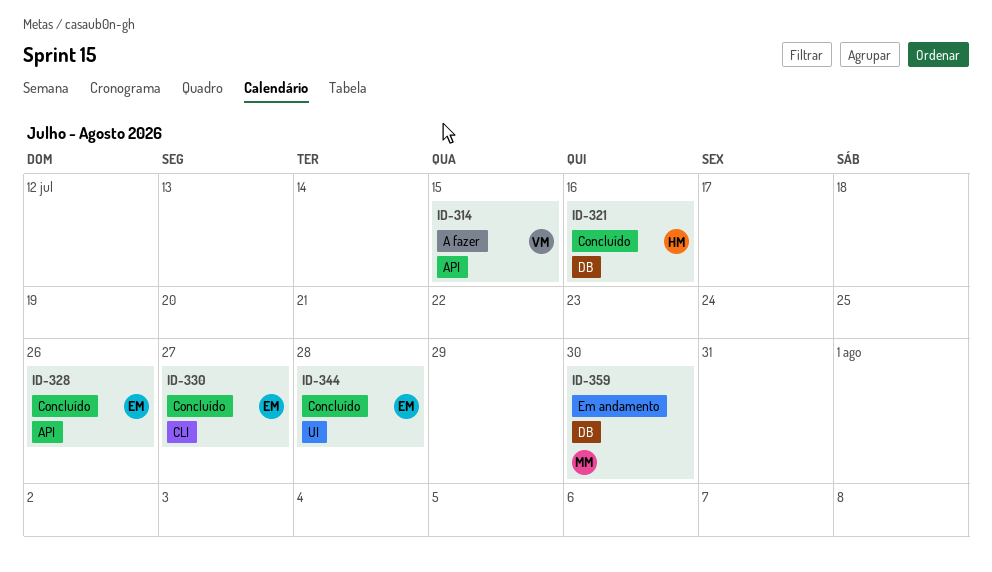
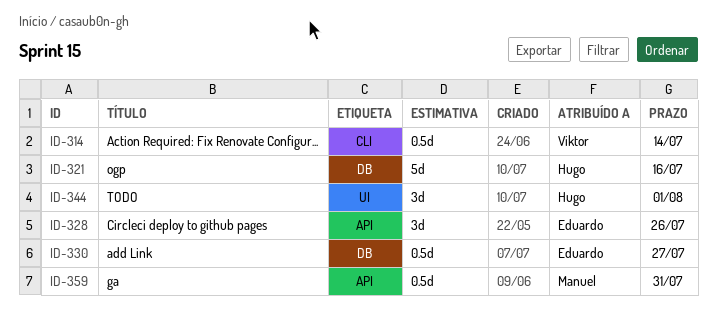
ID-314, label: API -> CLI
ID-314, due: Jul 15 -> Jul 14
ID-330, label: CLI -> DB
ID-344, owner: Eduardo -> Hugo
ID-344, due: Jul 28 -> Aug 1
ID-359, label: DB -> API
ID-359, due: Jul 30 -> Jul 31

